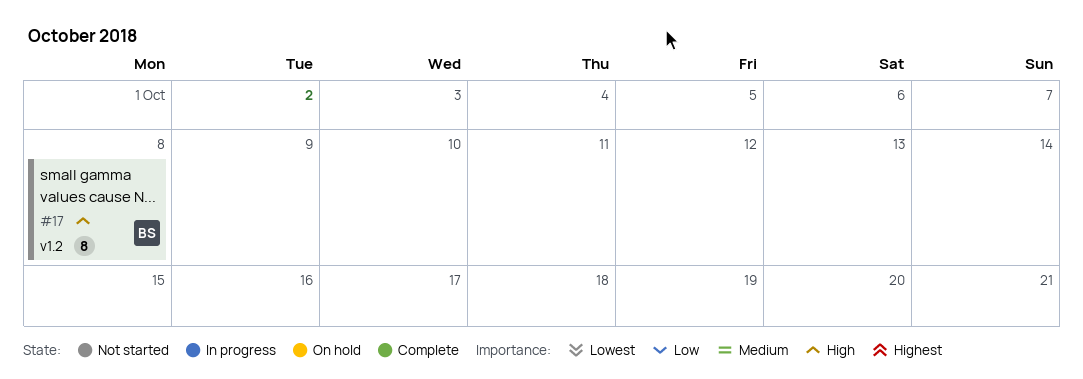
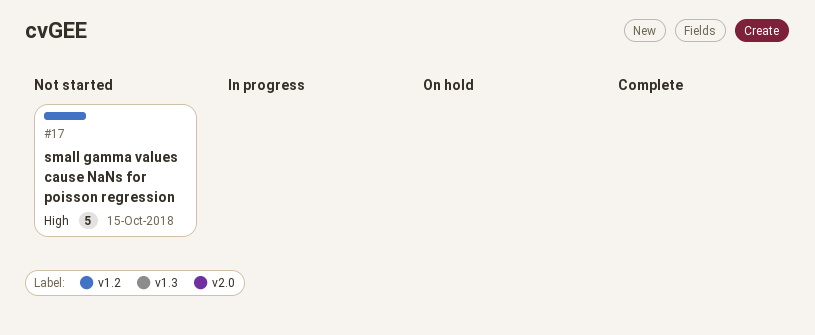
#17, estimate: 8 -> 5
#17, due: Oct 8 -> Oct 15

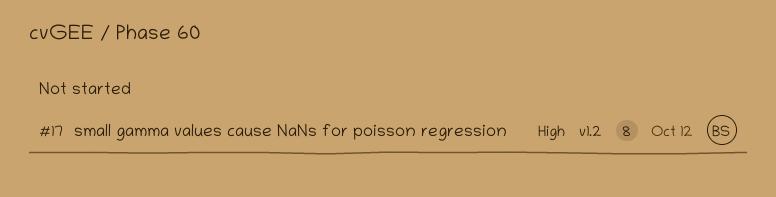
#17, estimate: 5 -> 8
#17, due: Oct 15 -> Oct 12

